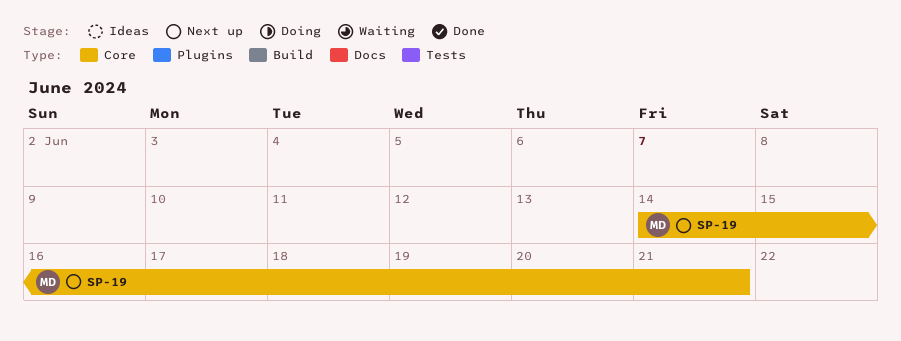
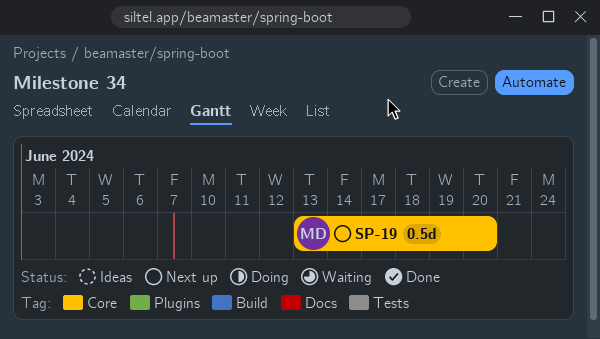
SP-19, start: Jun 14 -> Jun 13
SP-19, due: Jun 21 -> Jun 20

